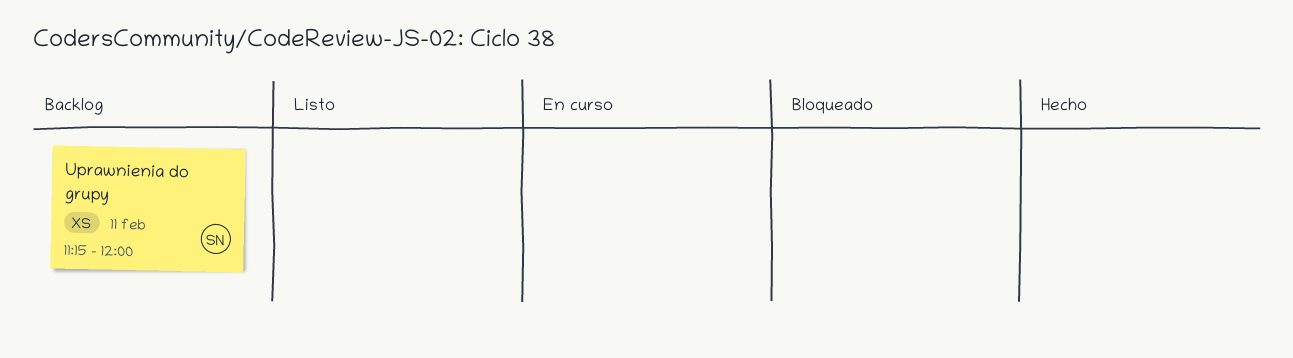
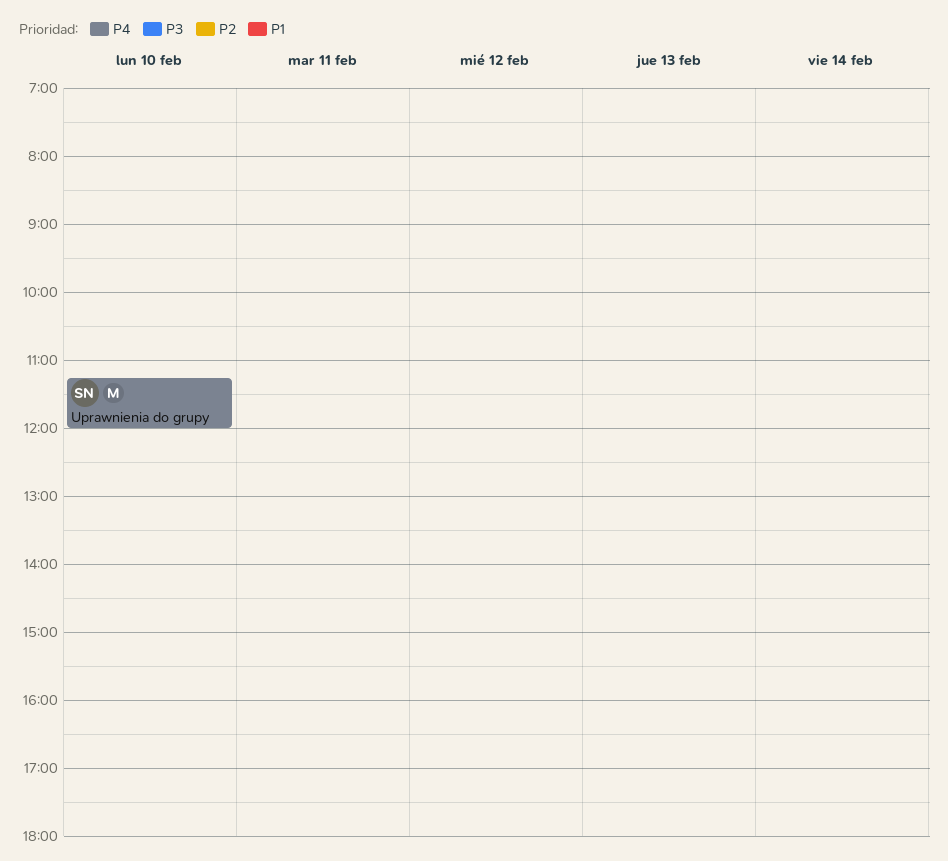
Uprawnienia do grupy, estimate: XS -> M
Uprawnienia do grupy, day: Feb 11 -> Feb 10

